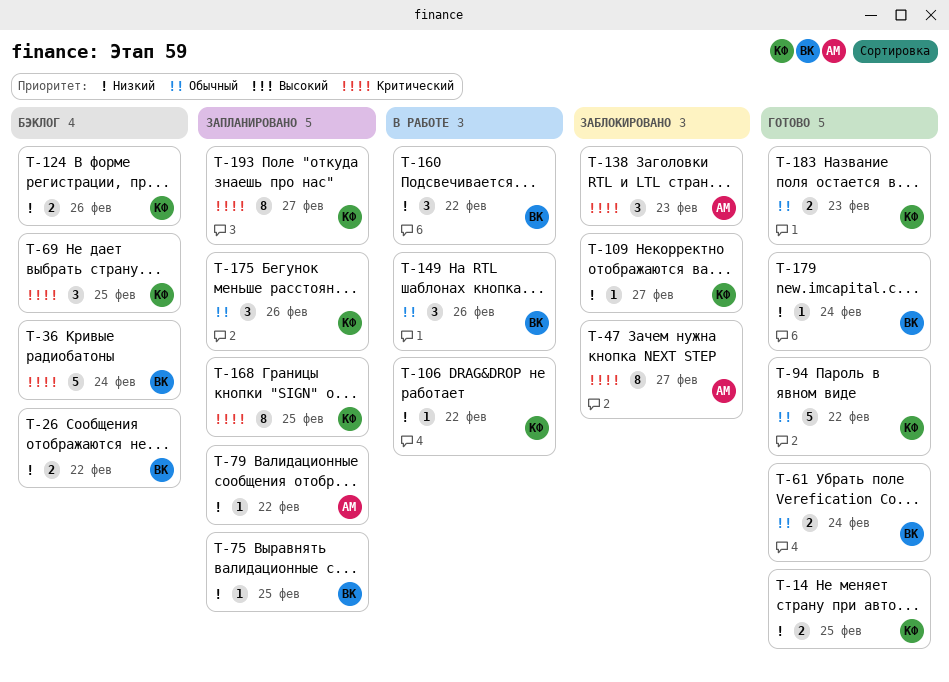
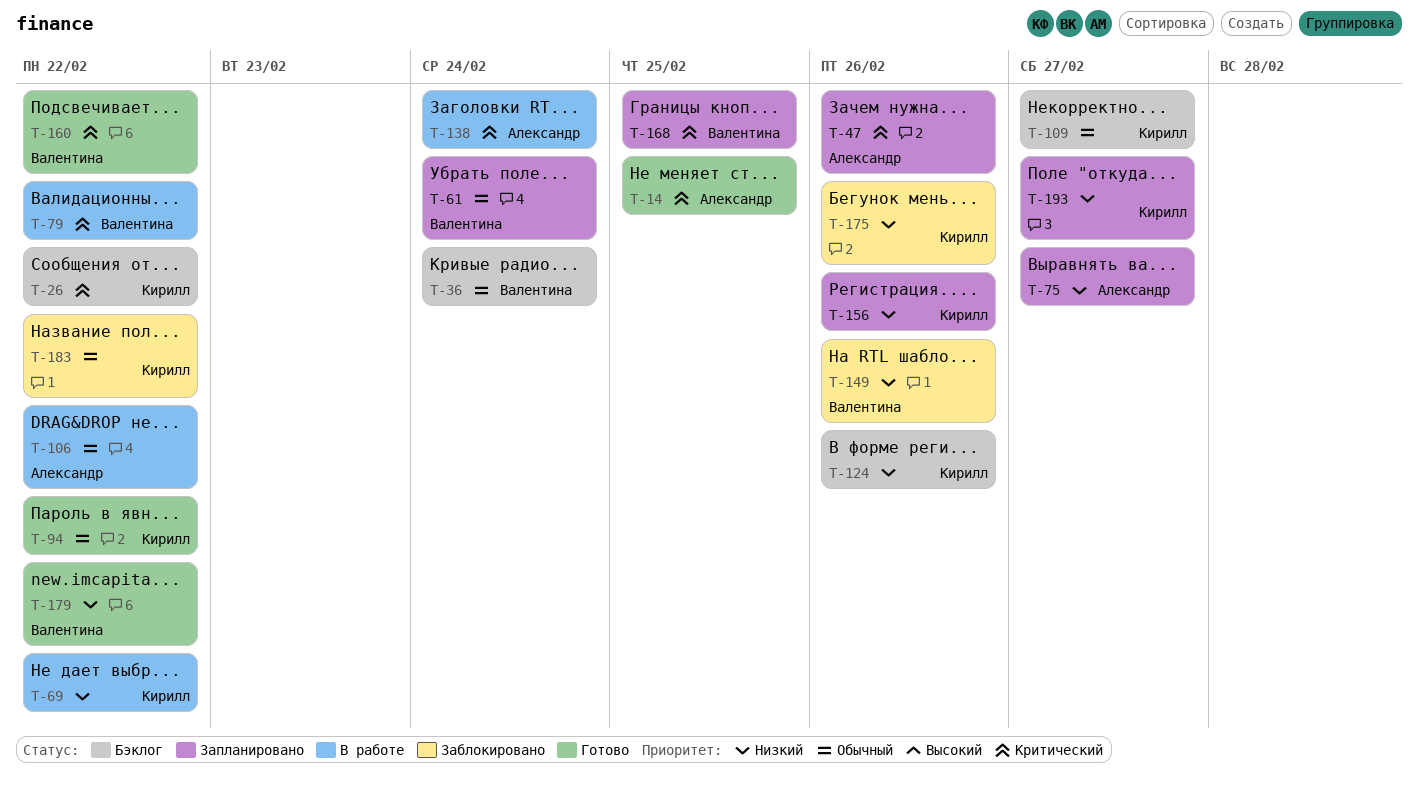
T-14, owner: Кирилл -> Александр
T-14, priority: Низкий -> Критический
T-26, owner: Валентина -> Кирилл
T-26, priority: Низкий -> Критический
T-36, priority: Критический -> Обычный
T-47, status: Заблокировано -> Запланировано
T-47, due: Feb 27 -> Feb 26
T-61, status: Готово -> Запланировано
T-69, status: Бэклог -> В работе
T-69, priority: Критический -> Низкий
T-69, due: Feb 25 -> Feb 22
T-75, owner: Валентина -> Александр
T-75, due: Feb 25 -> Feb 27
T-79, status: Запланировано -> В работе
T-79, owner: Александр -> Валентина
T-79, priority: Низкий -> Критический
T-106, owner: Кирилл -> Александр
T-106, priority: Низкий -> Обычный
T-109, status: Заблокировано -> Бэклог
T-109, priority: Низкий -> Обычный
T-138, status: Заблокировано -> В работе
T-138, due: Feb 23 -> Feb 24
T-149, status: В работе -> Заблокировано
T-149, priority: Обычный -> Низкий
T-156: none -> present
T-160, status: В работе -> Готово
T-160, priority: Низкий -> Критический
T-168, owner: Кирилл -> Валентина
T-175, status: Запланировано -> Заблокировано
T-175, priority: Обычный -> Низкий
T-179, due: Feb 24 -> Feb 22
T-183, status: Готово -> Заблокировано
T-183, due: Feb 23 -> Feb 22
T-193, priority: Критический -> Низкий

